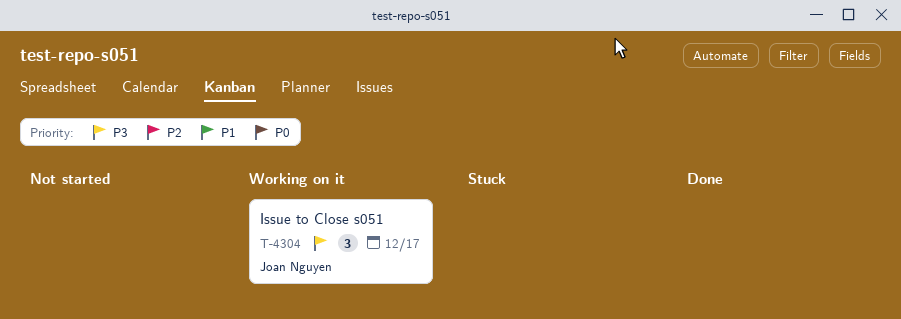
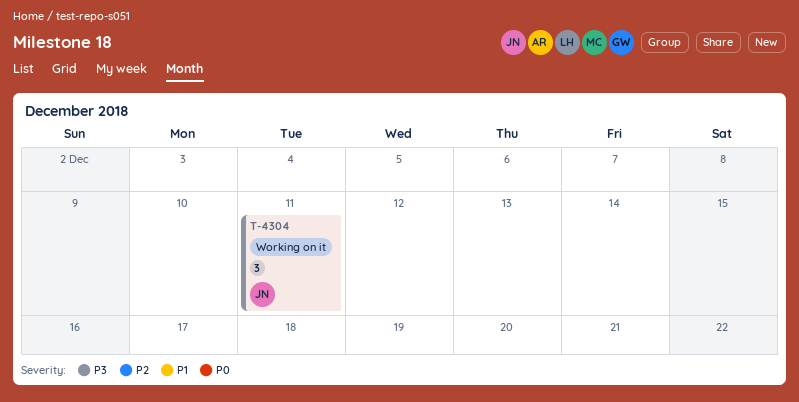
T-4304, due: Dec 17 -> Dec 11

